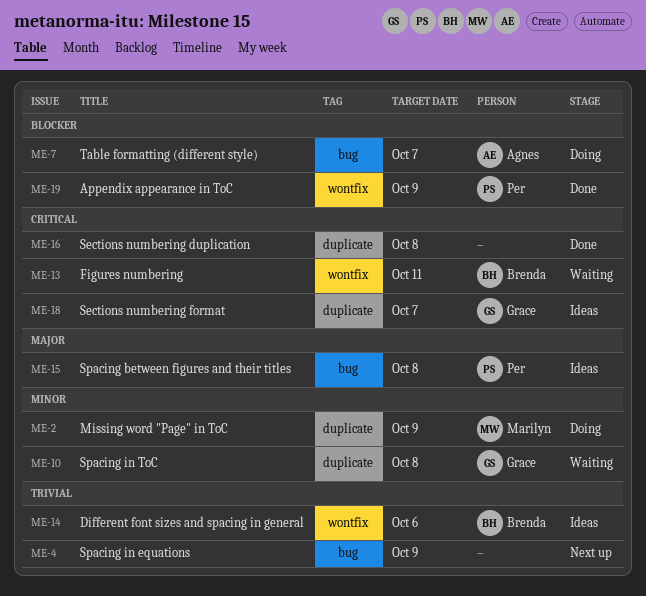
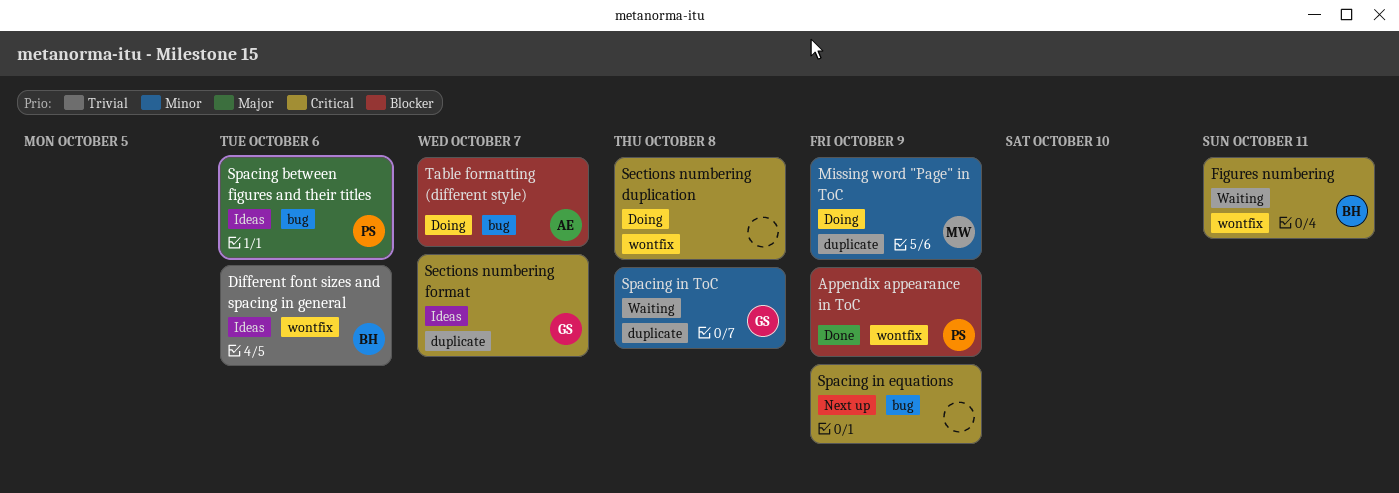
Sections numbering duplication, status: Done -> Doing
Sections numbering duplication, label: duplicate -> wontfix
Spacing between figures and their titles, due: Oct 8 -> Oct 6
Spacing in equations, priority: Trivial -> Critical

